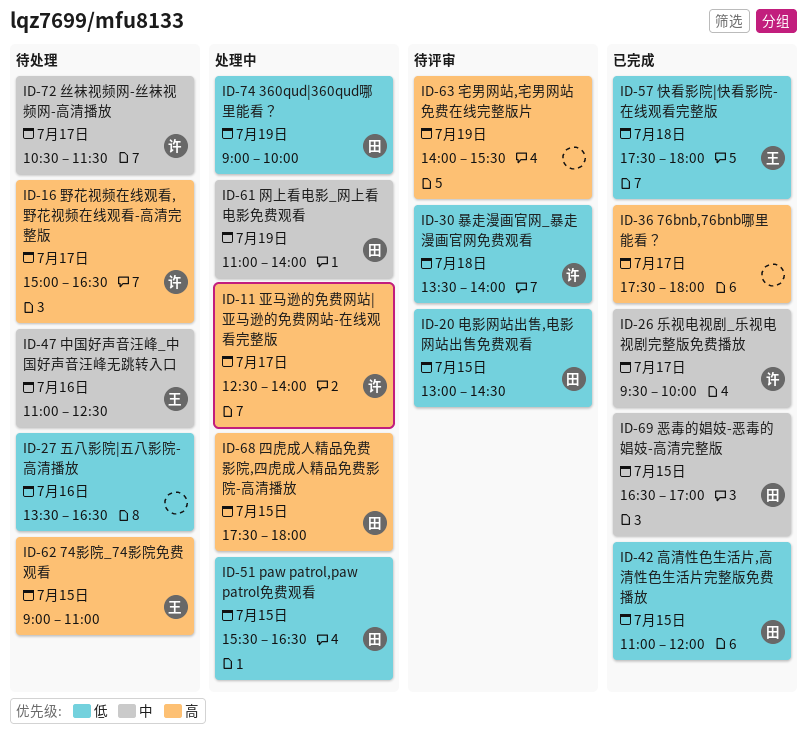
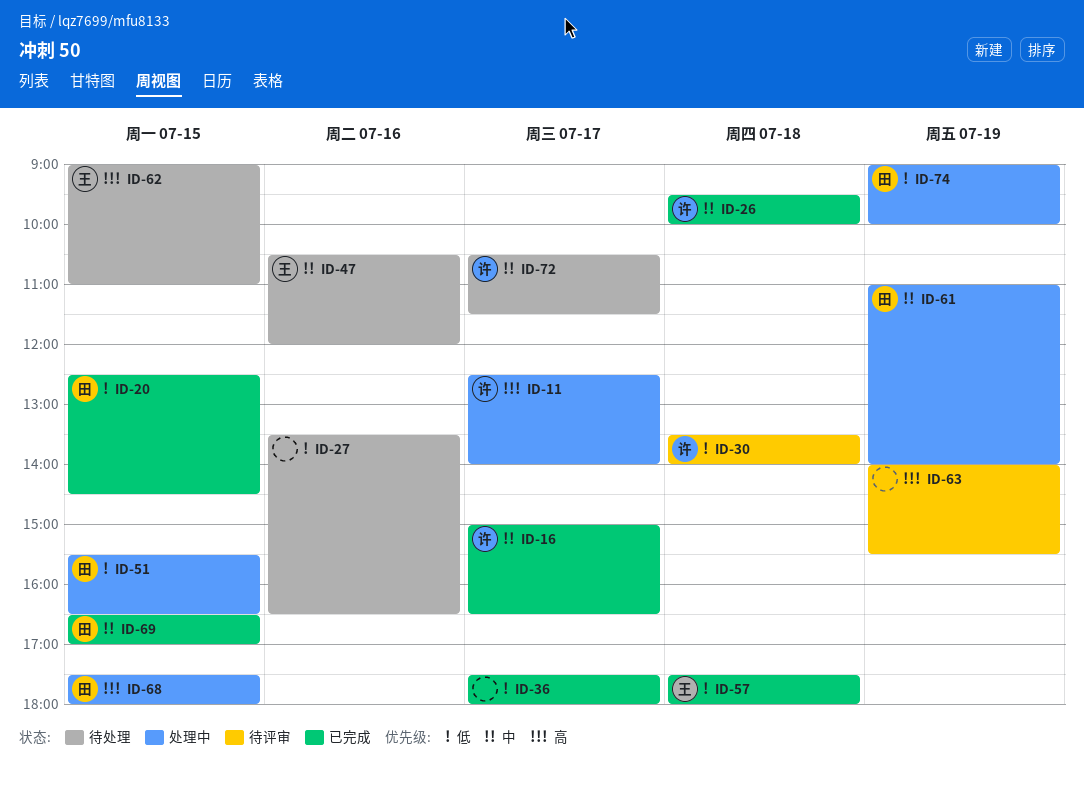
ID-16, status: 待处理 -> 已完成
ID-16, priority: 高 -> 中
ID-20, status: 待评审 -> 已完成
ID-20, begins: 13:00 -> 12:30
ID-26, day: Jul 17 -> Jul 18
ID-36, priority: 高 -> 低
ID-42: present -> none
ID-47, begins: 11:00 -> 10:30
ID-47, ends: 12:30 -> 12:00

